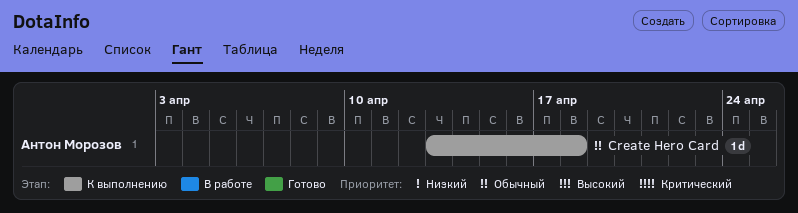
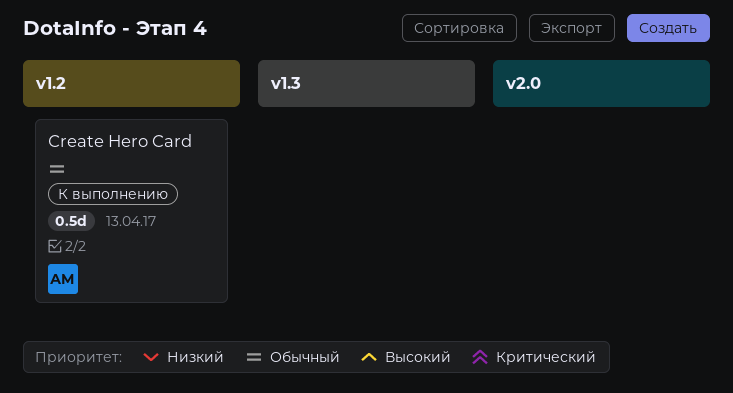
Сreate Hero Card, estimate: 1d -> 0.5d
Сreate Hero Card, due: Apr 18 -> Apr 13

